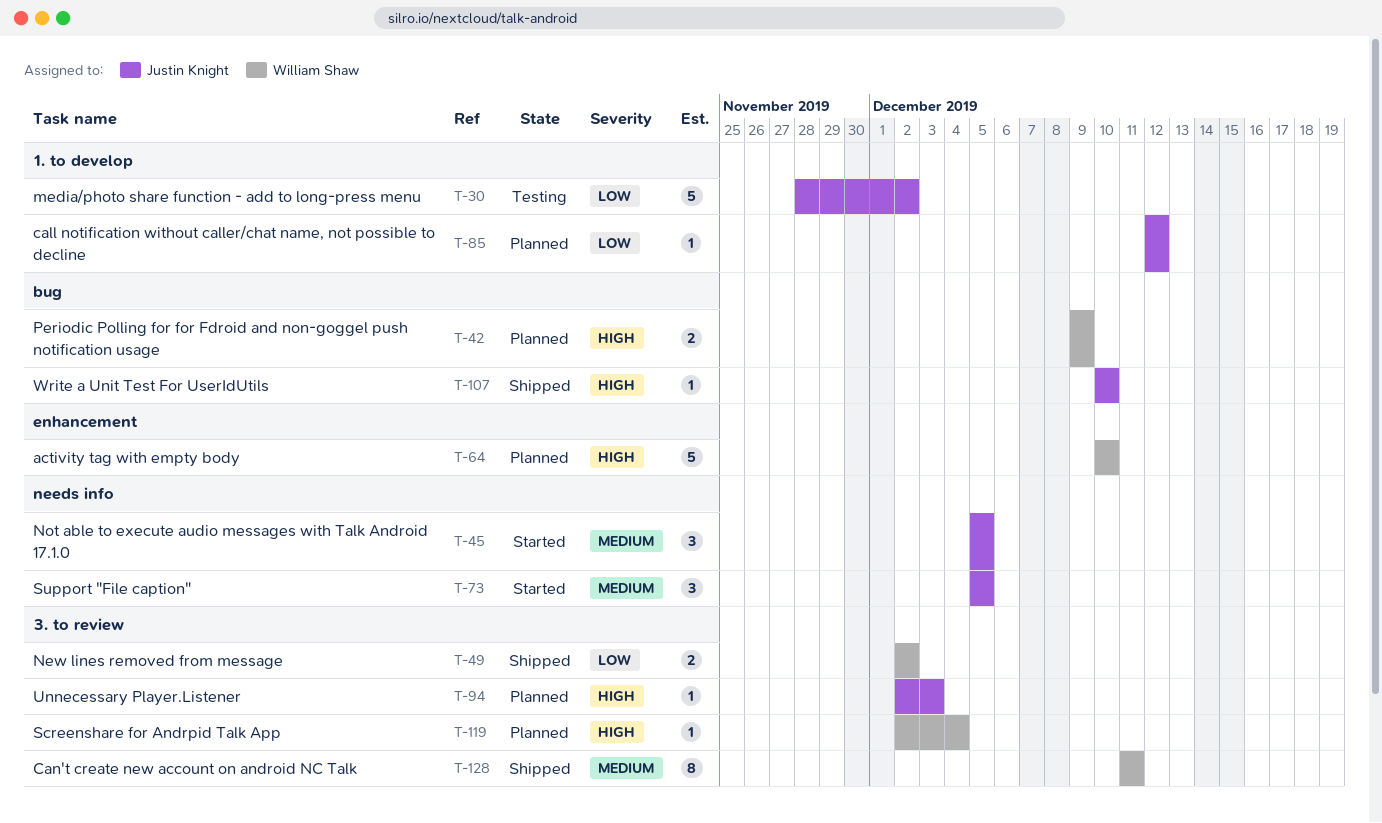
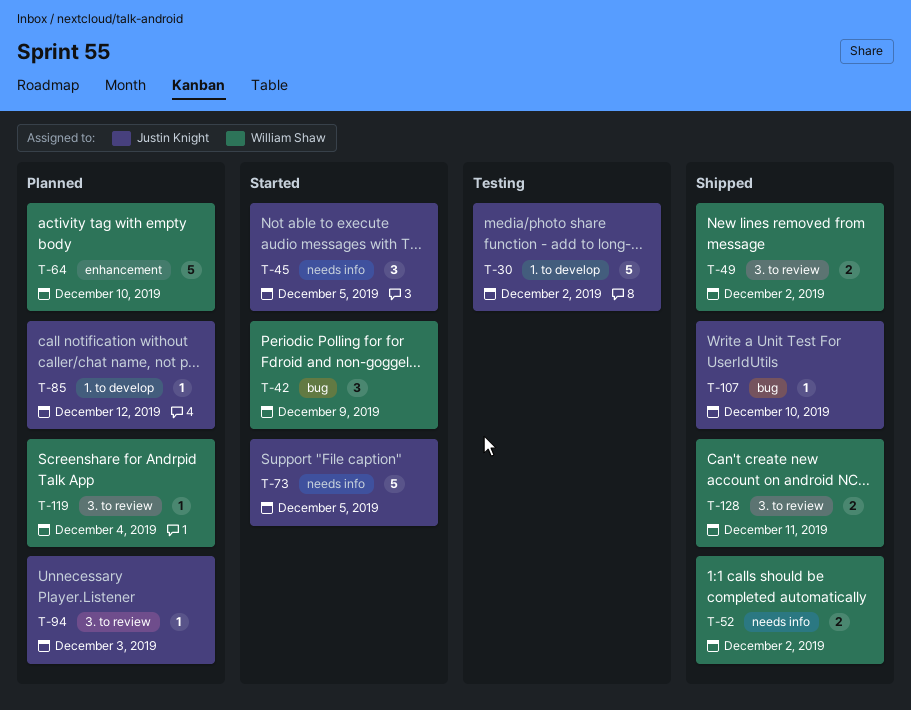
T-42, status: Planned -> Started
T-42, estimate: 2 -> 3
T-52: none -> present
T-73, estimate: 3 -> 5
T-128, estimate: 8 -> 2

